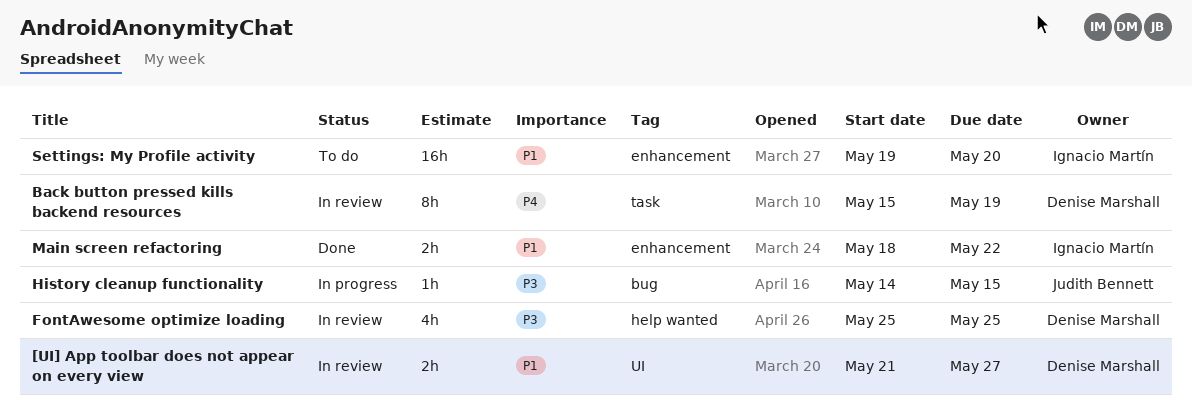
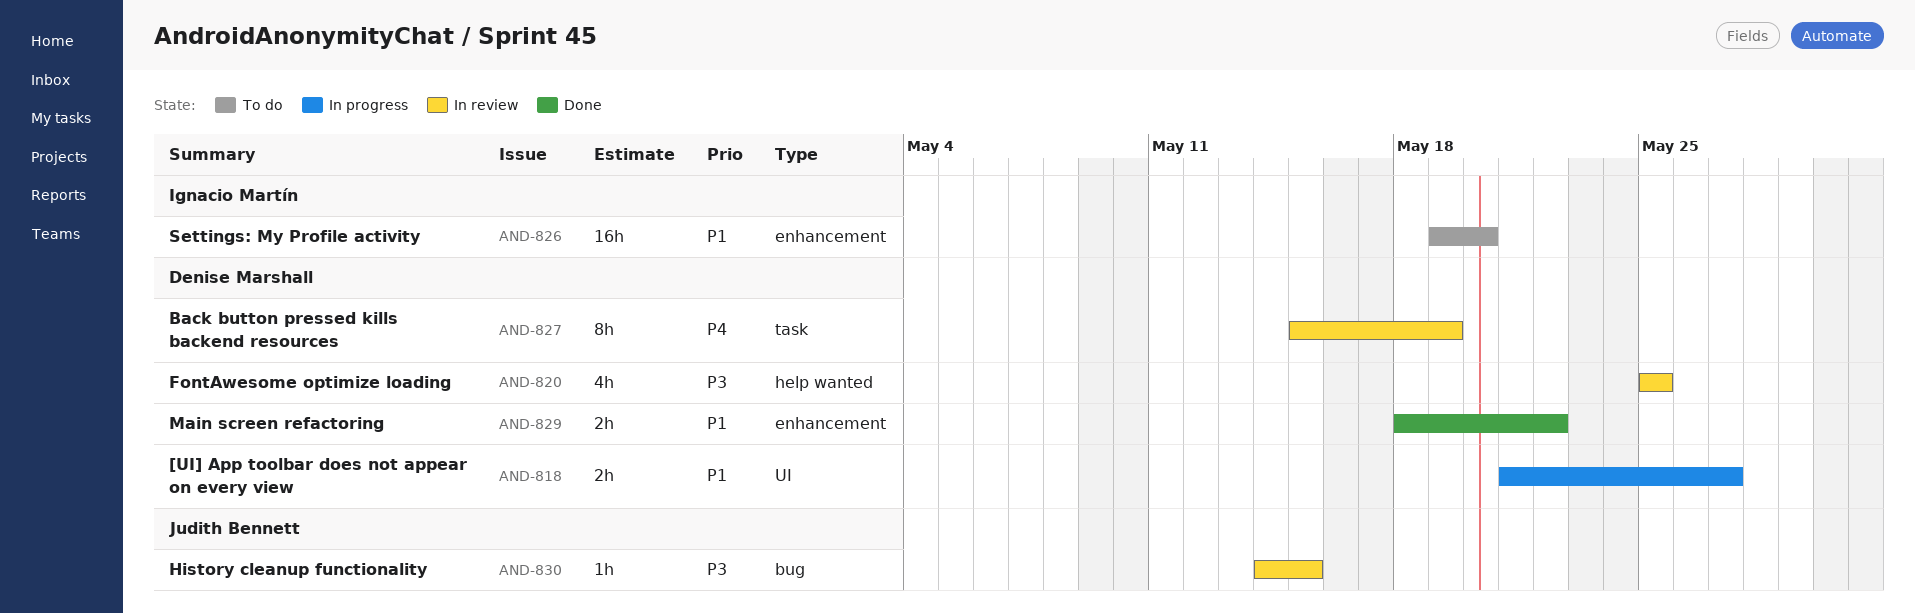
[UI] App toolbar does not appear on every view, status: In review -> In progress
History cleanup functionality, status: In progress -> In review
Main screen refactoring, owner: Ignacio Martín -> Denise Marshall

